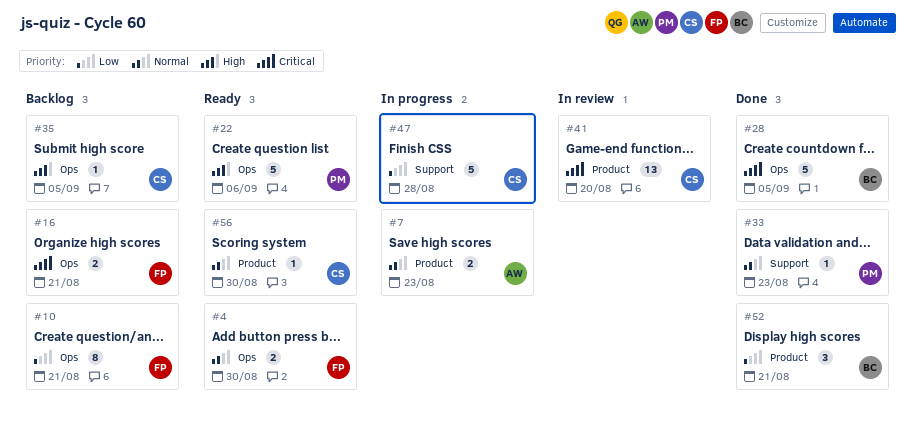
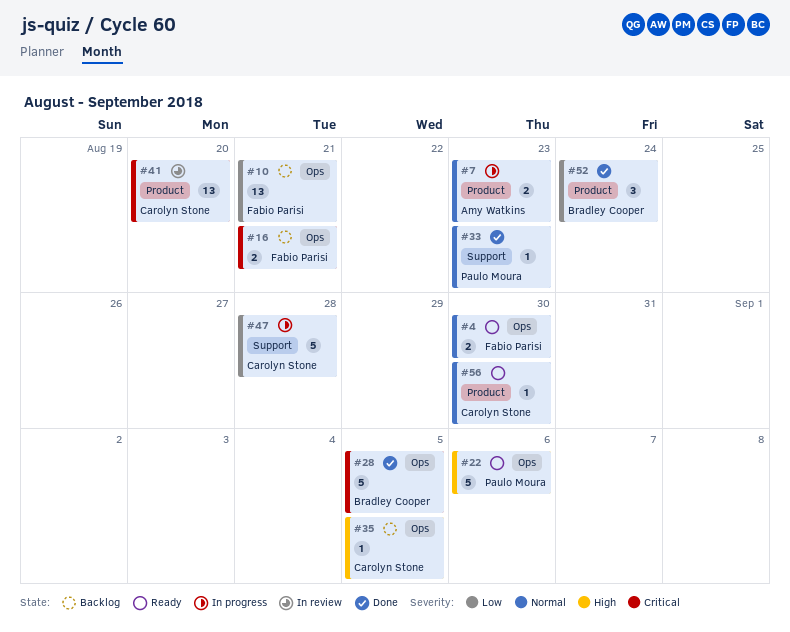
#10, estimate: 8 -> 13
#52, due: Aug 21 -> Aug 24

